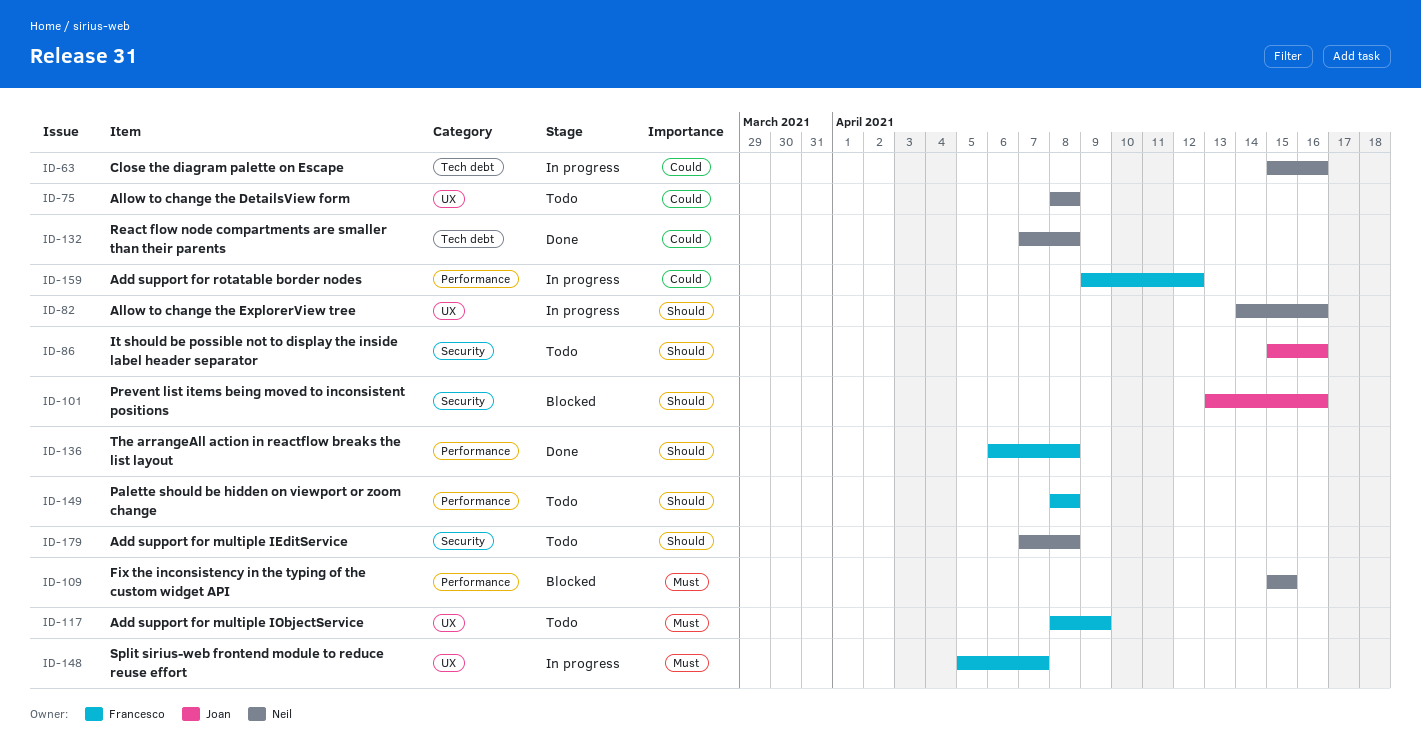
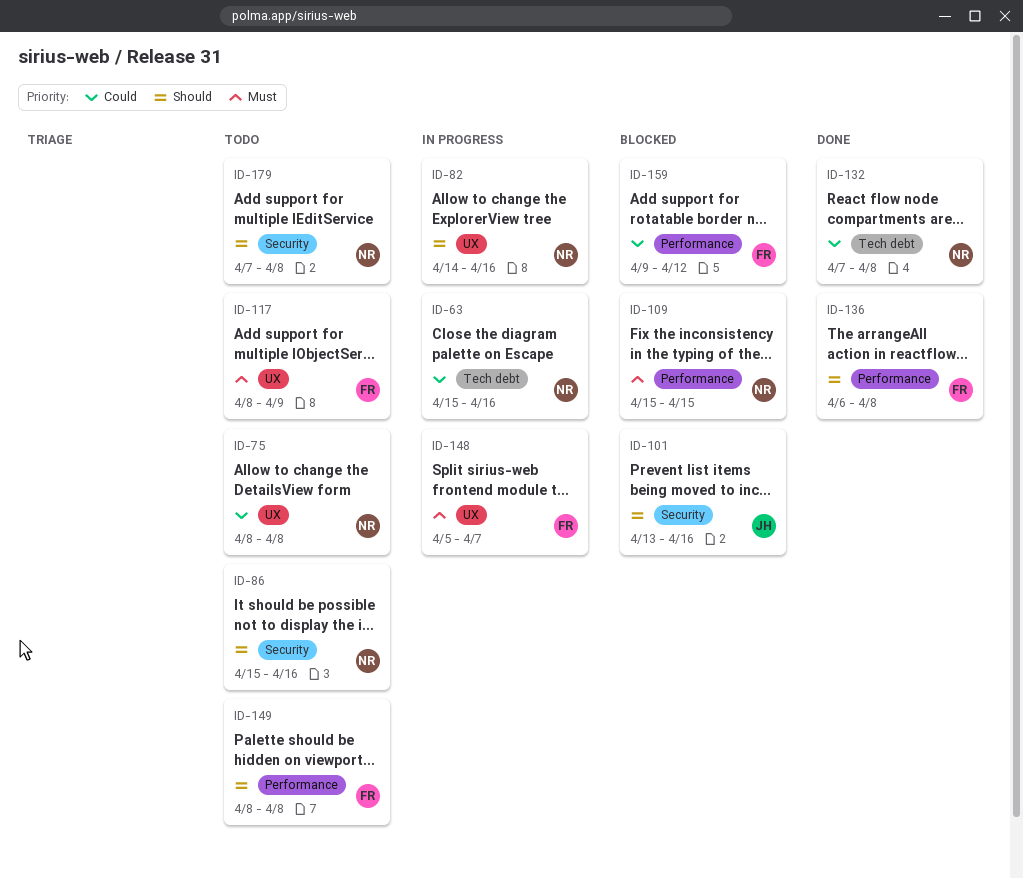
ID-86, owner: Joan -> Neil
ID-159, status: In progress -> Blocked

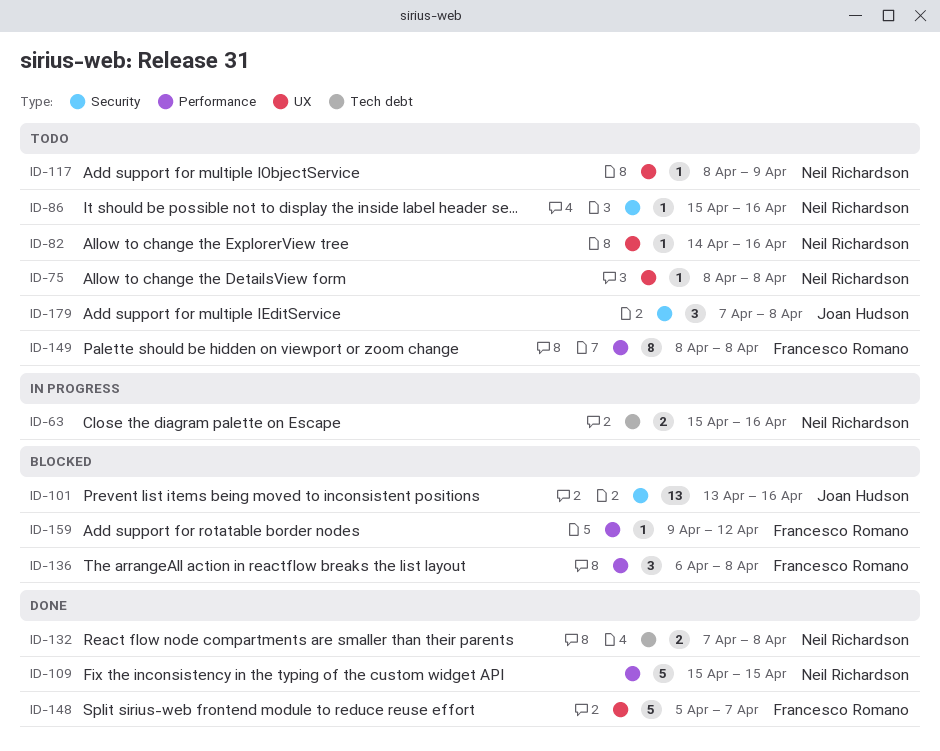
ID-82, status: In progress -> Todo
ID-109, status: Blocked -> Done
ID-117, owner: Francesco Romano -> Neil Richardson
ID-136, status: Done -> Blocked
ID-148, status: In progress -> Done
ID-179, owner: Neil Richardson -> Joan Hudson

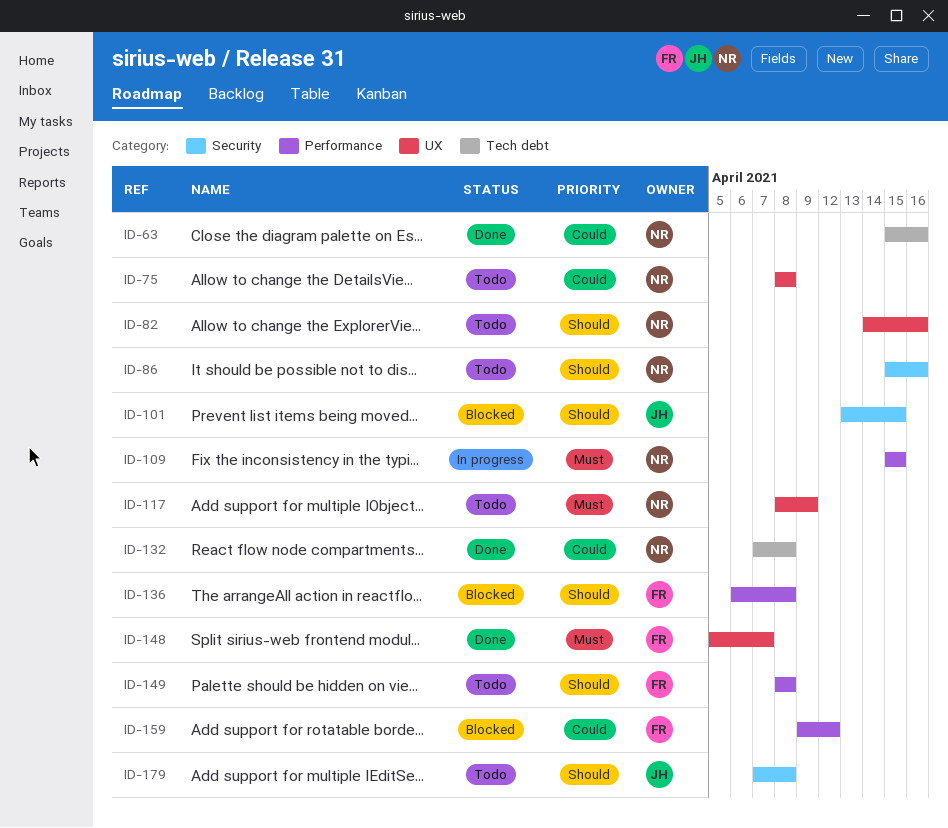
ID-63, status: In progress -> Done
ID-101, due: Apr 16 -> Apr 15
ID-109, status: Done -> In progress

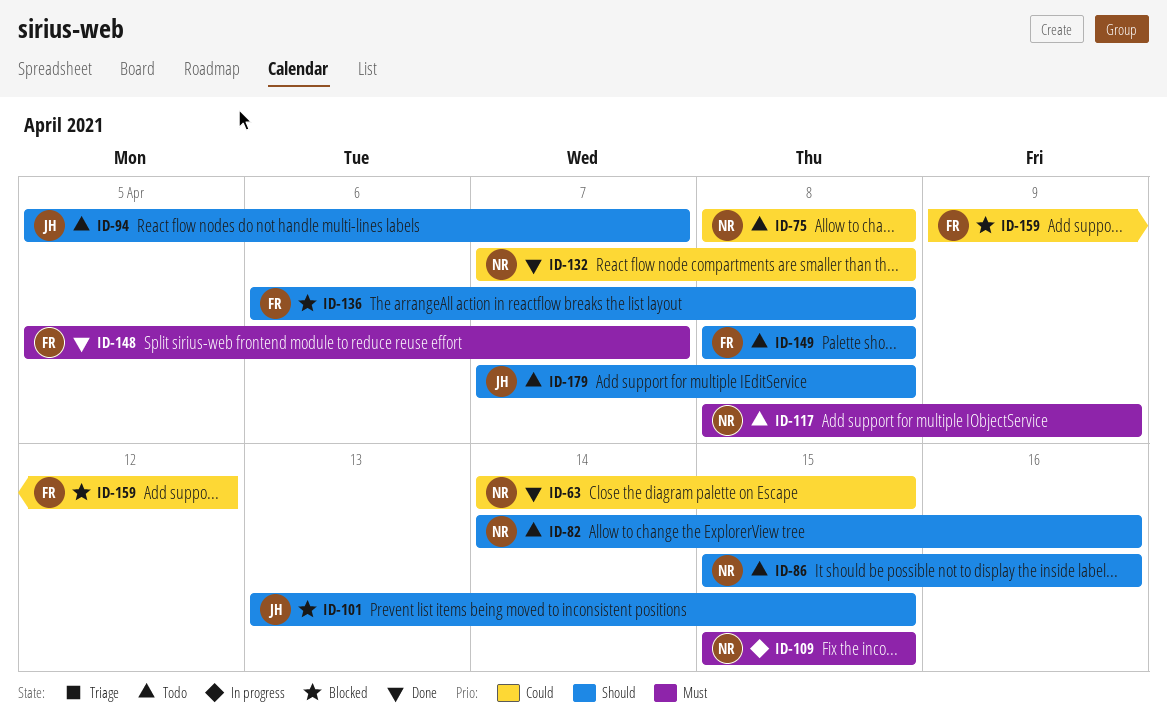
ID-63, start: Apr 15 -> Apr 14
ID-63, due: Apr 16 -> Apr 15
ID-94: none -> present

